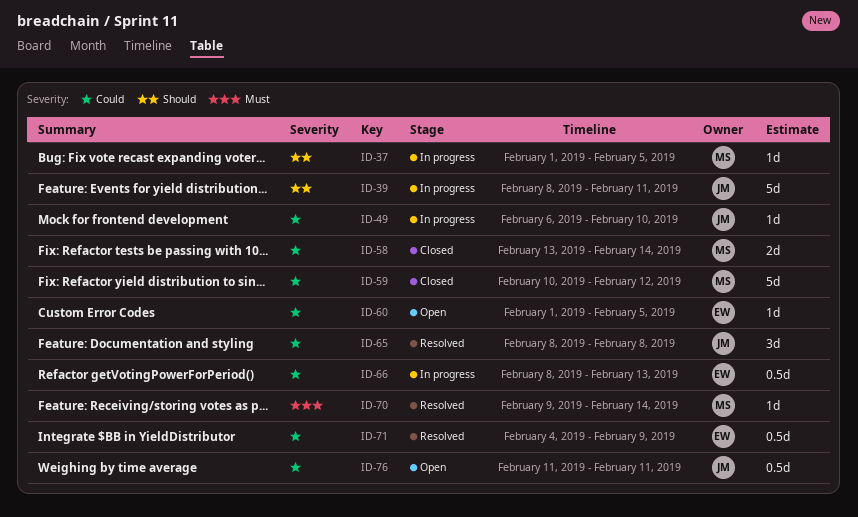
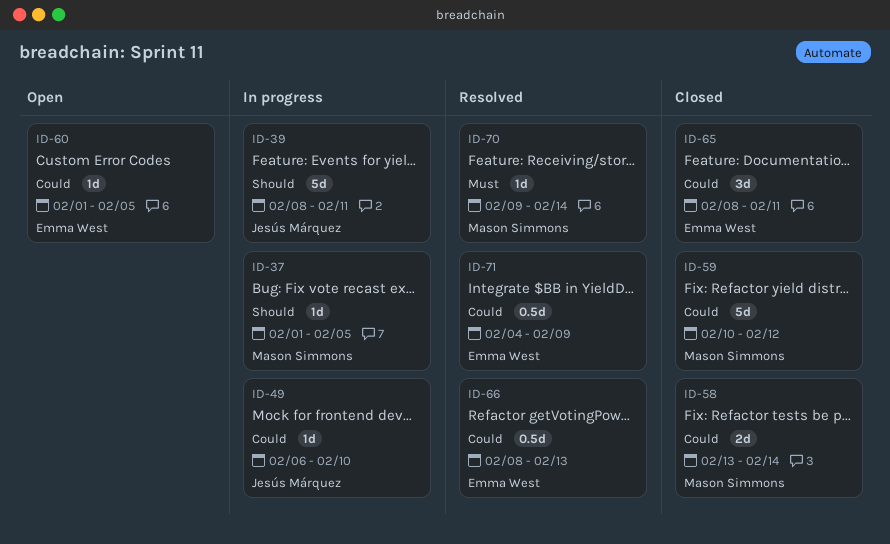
ID-65, status: Resolved -> Closed
ID-65, owner: Jesús Márquez -> Emma West
ID-65, due: Feb 8 -> Feb 11
ID-66, status: In progress -> Resolved
ID-76: present -> none

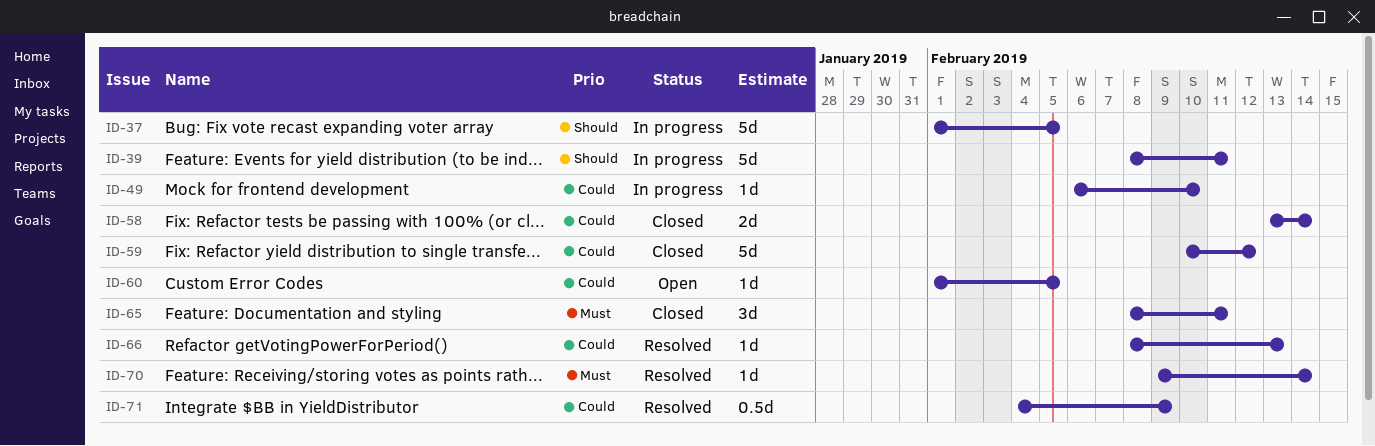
ID-37, estimate: 1d -> 5d
ID-65, priority: Could -> Must
ID-66, estimate: 0.5d -> 1d

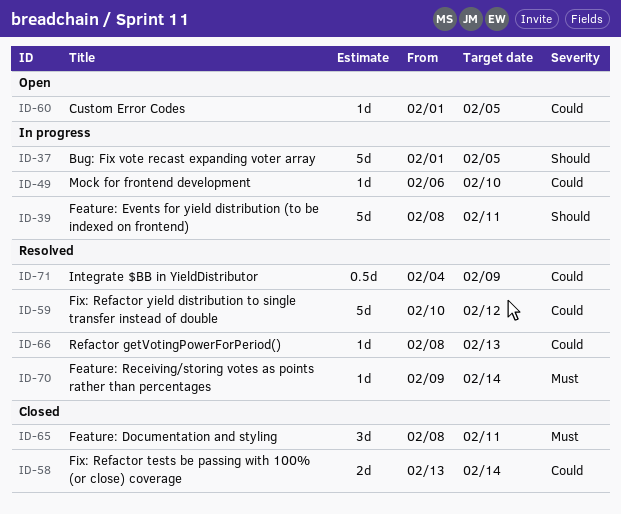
ID-59, status: Closed -> Resolved

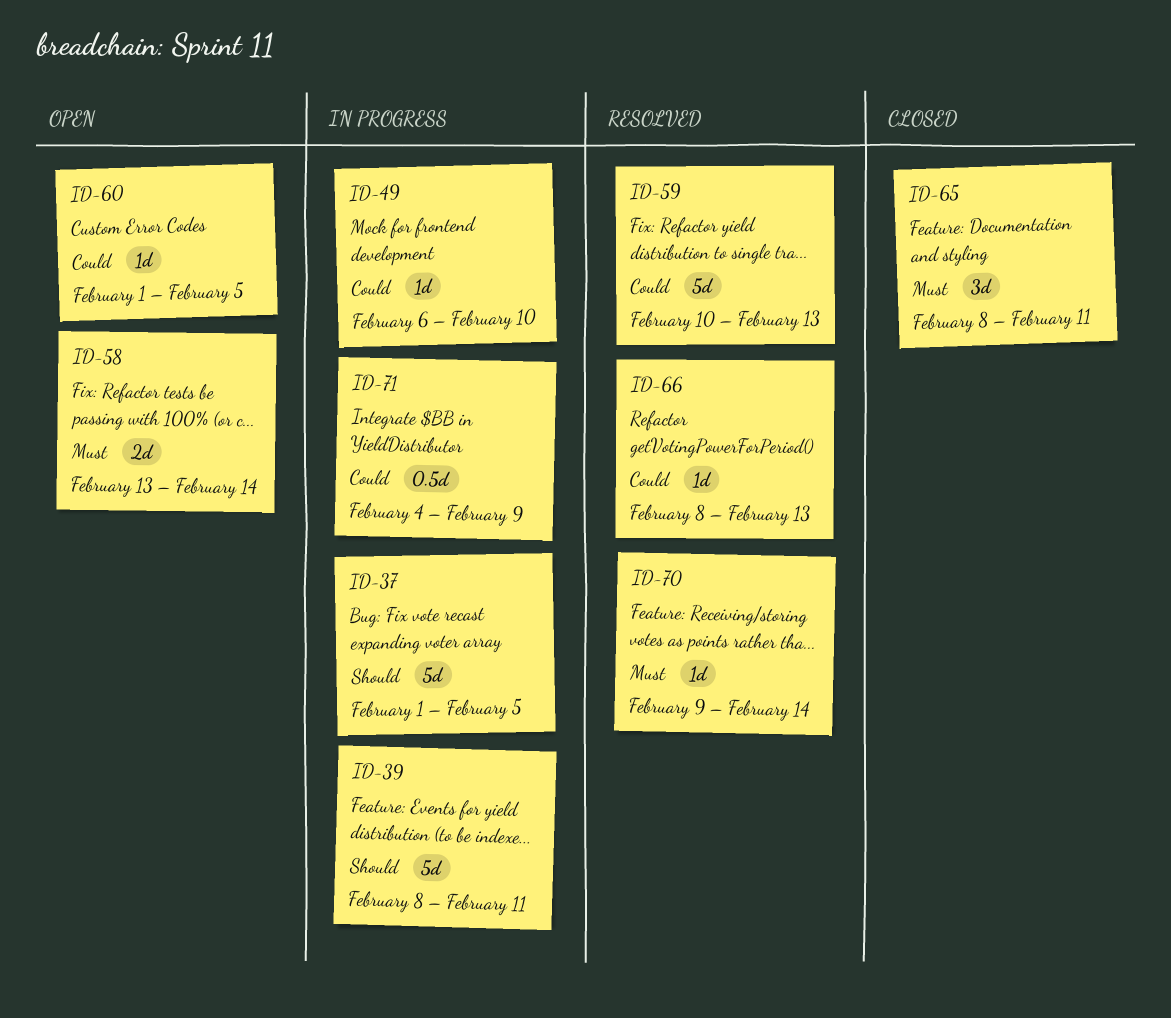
ID-58, status: Closed -> Open
ID-58, priority: Could -> Must
ID-59, due: Feb 12 -> Feb 13
ID-71, status: Resolved -> In progress

